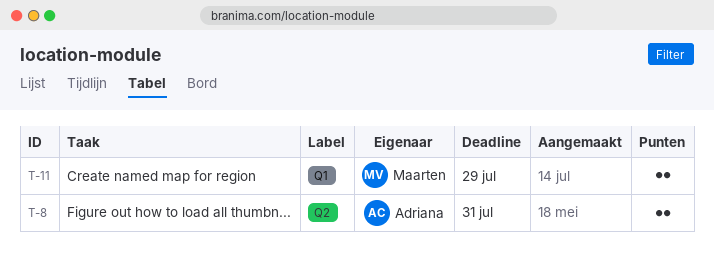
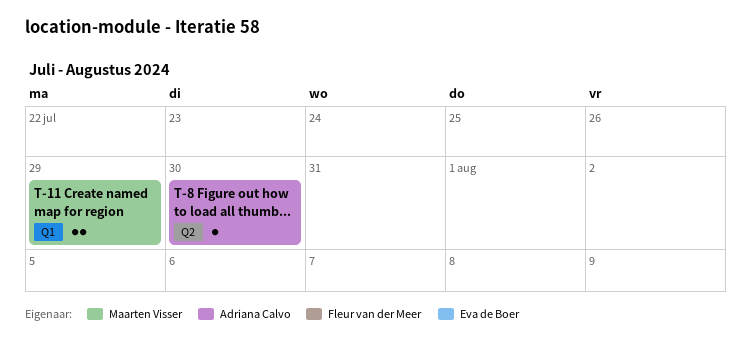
T-8, estimate: 2 -> 1
T-8, due: Jul 31 -> Jul 30

